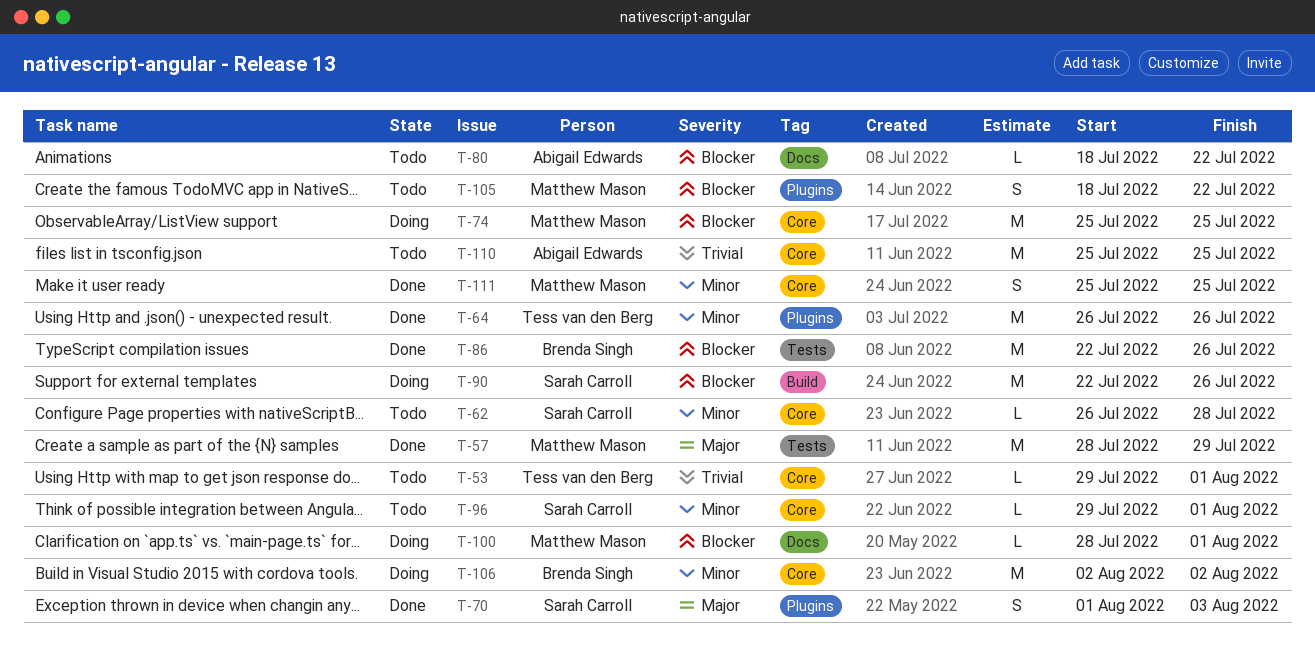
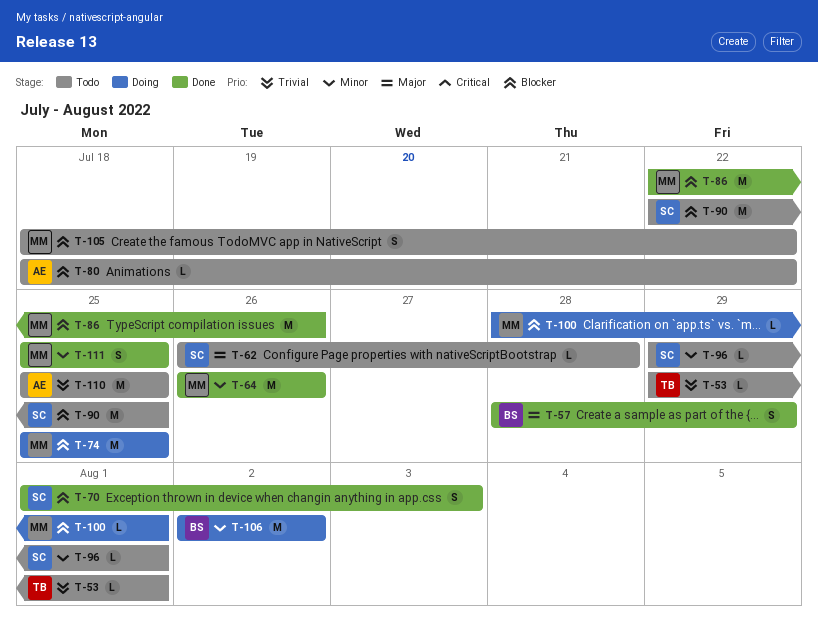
T-57, owner: Matthew Mason -> Brenda Singh
T-57, estimate: M -> S
T-62, priority: Minor -> Major
T-64, owner: Tess van den Berg -> Matthew Mason
T-70, priority: Major -> Blocker
T-86, owner: Brenda Singh -> Matthew Mason
T-90, status: Doing -> Todo
T-90, due: Jul 26 -> Jul 25

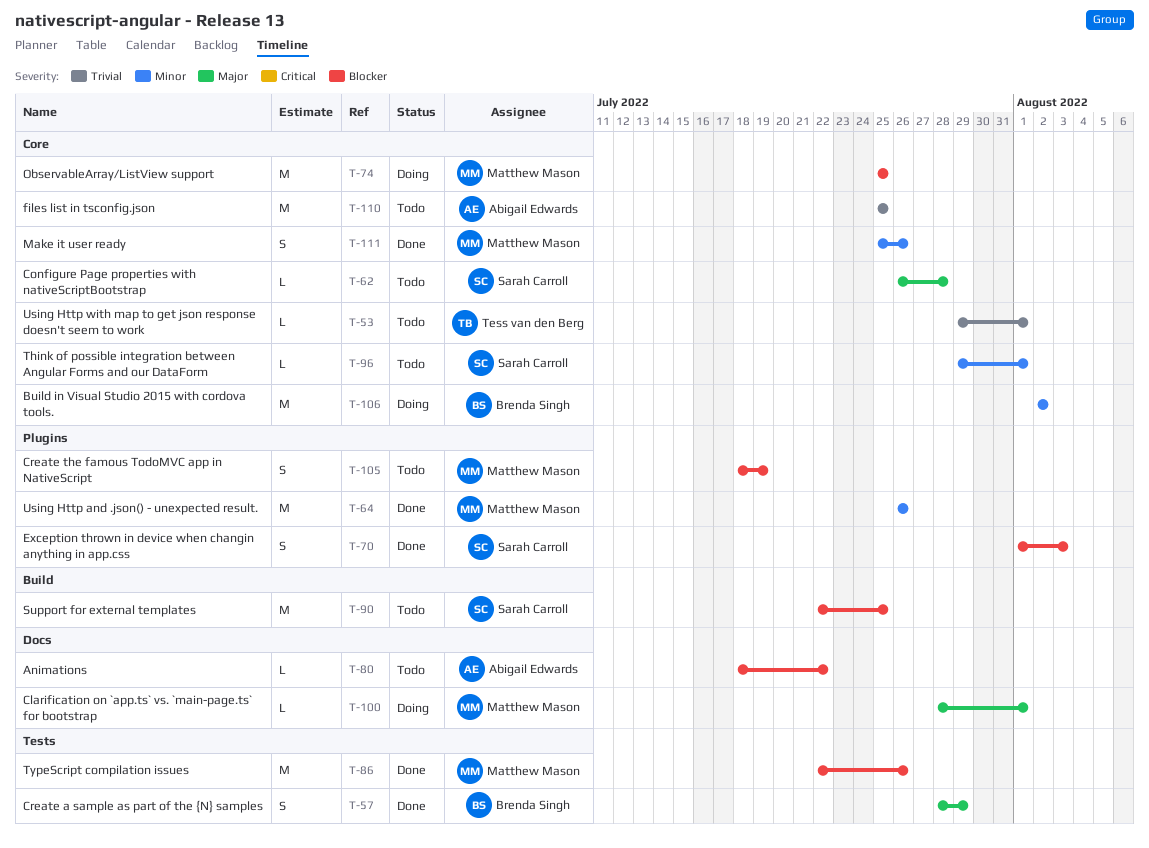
T-100, priority: Blocker -> Major
T-105, due: Jul 22 -> Jul 19
T-111, due: Jul 25 -> Jul 26

